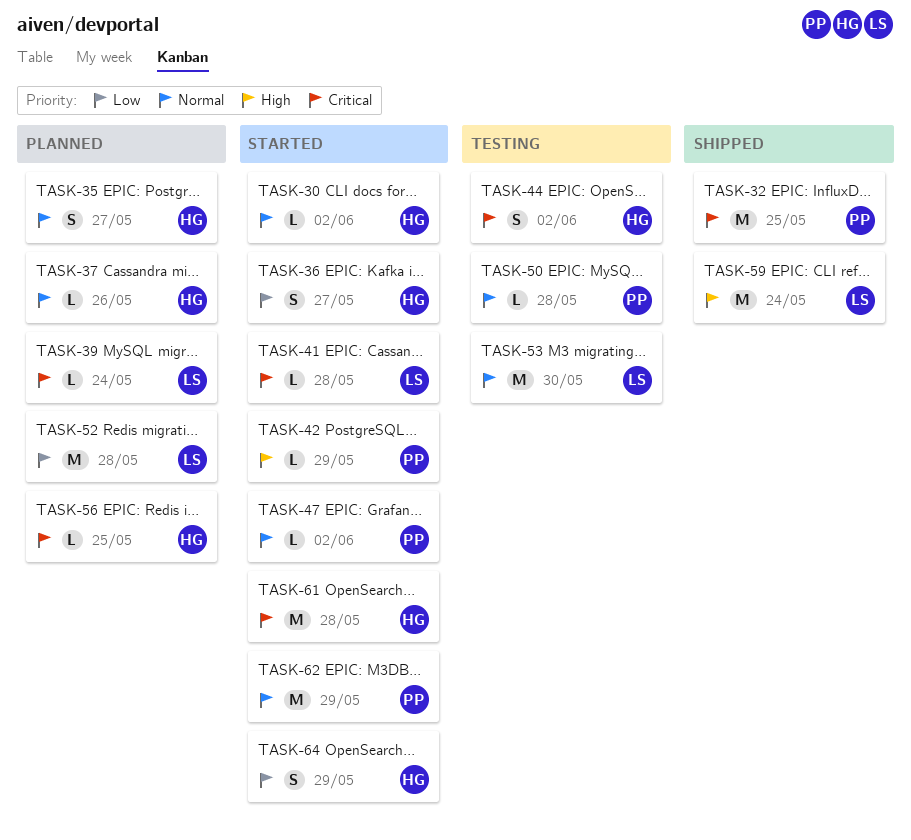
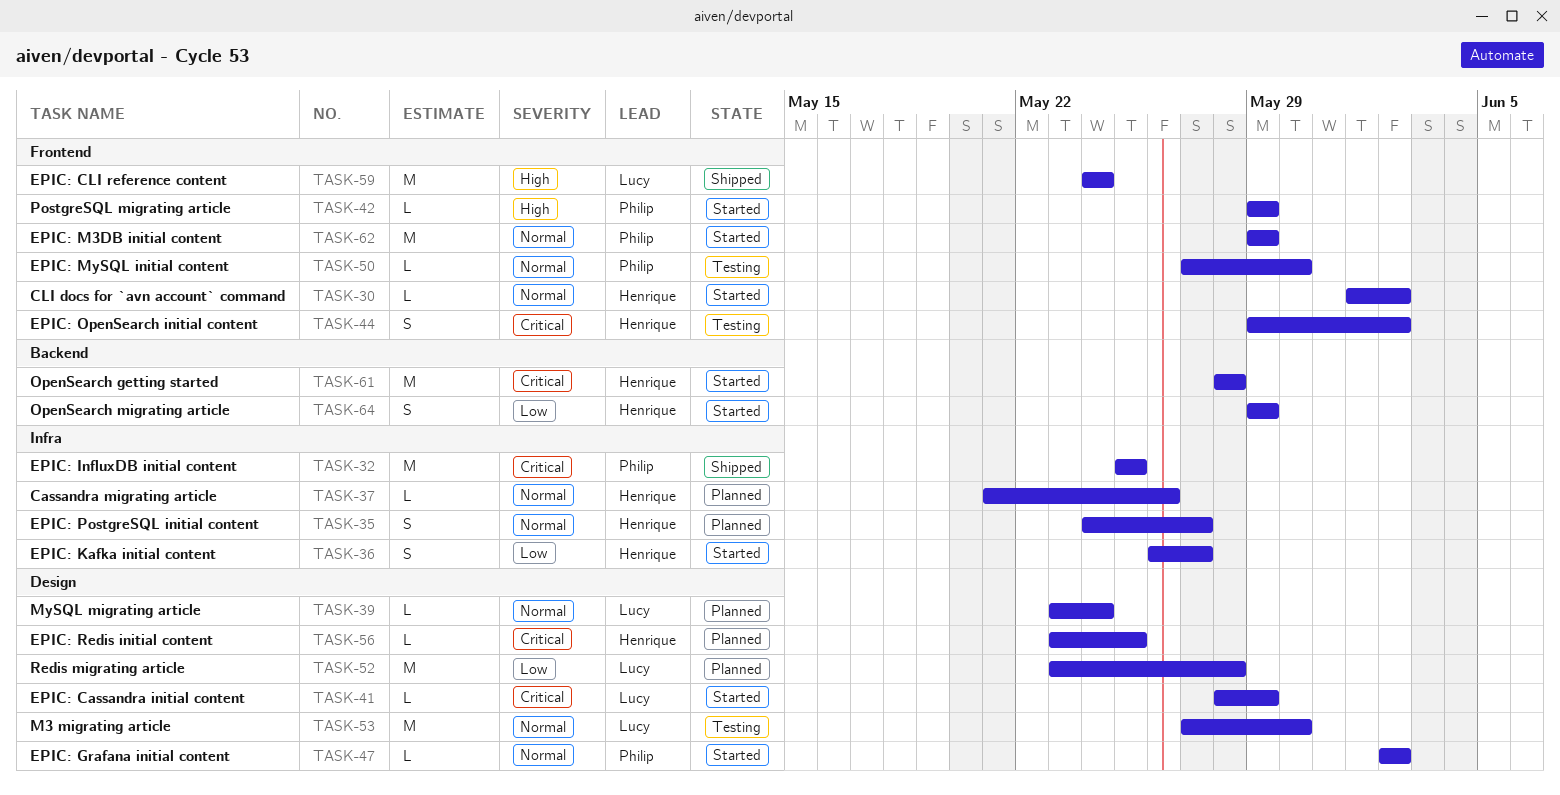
TASK-39, priority: Critical -> Normal
TASK-41, due: May 28 -> May 29
TASK-50, due: May 28 -> May 30

